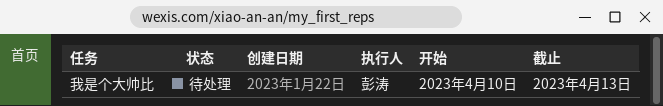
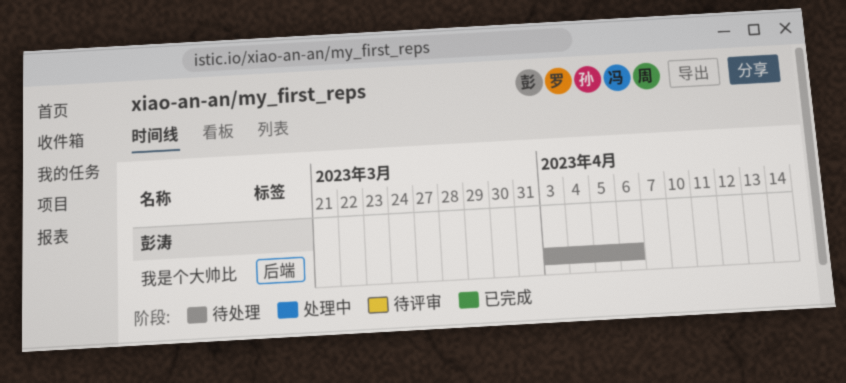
我是个大帅比, start: Apr 10 -> Apr 3
我是个大帅比, due: Apr 13 -> Apr 6

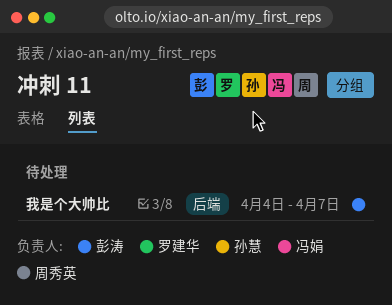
我是个大帅比, start: Apr 3 -> Apr 4
我是个大帅比, due: Apr 6 -> Apr 7

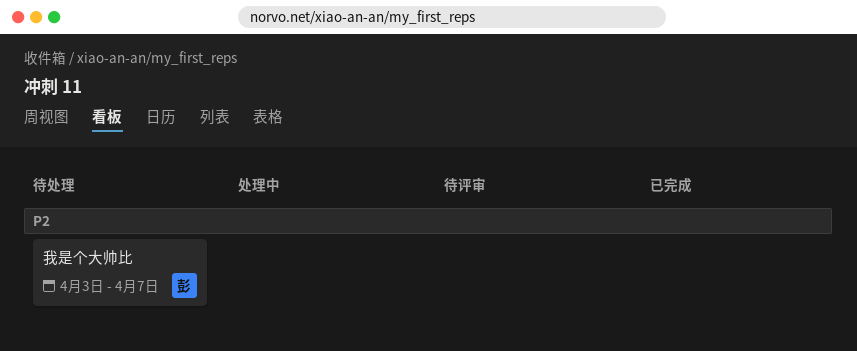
我是个大帅比, start: Apr 4 -> Apr 3

